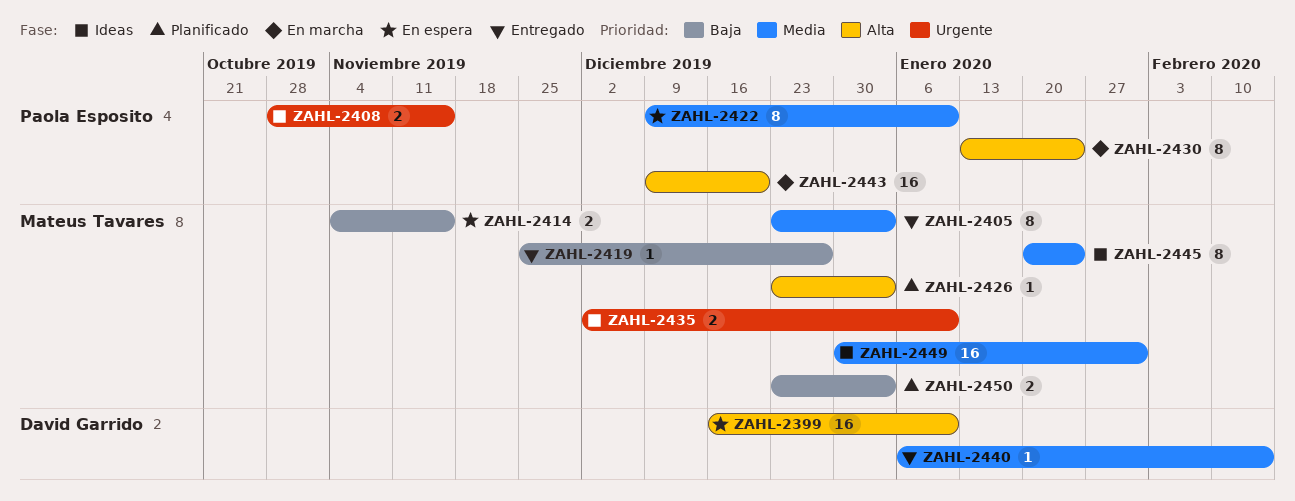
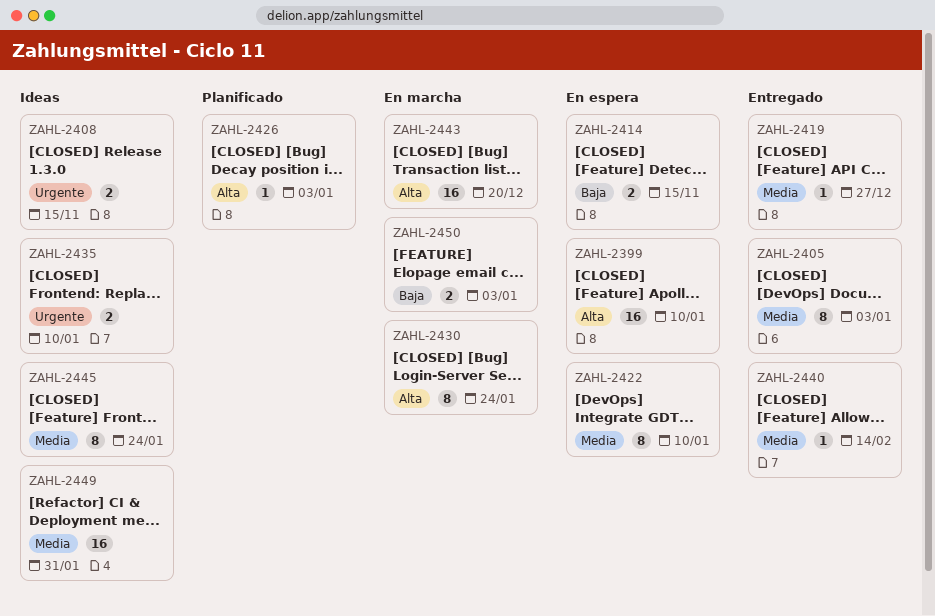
ZAHL-2419, priority: Baja -> Media
ZAHL-2450, status: Planificado -> En marcha

